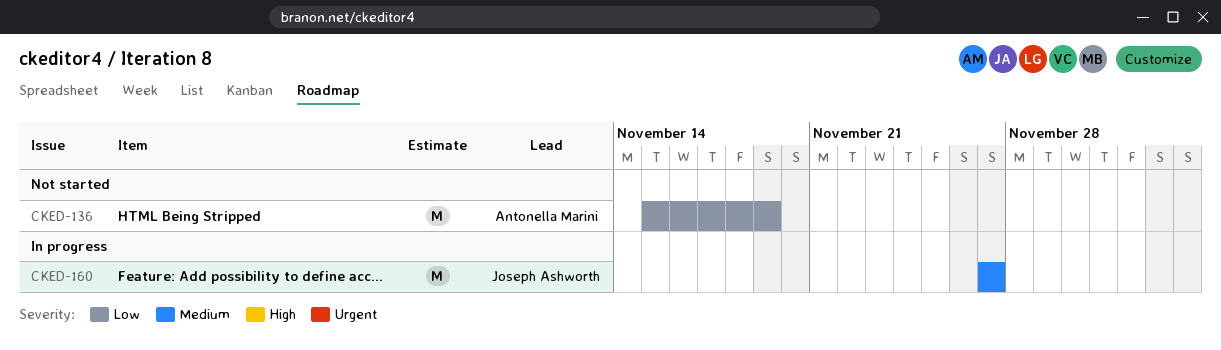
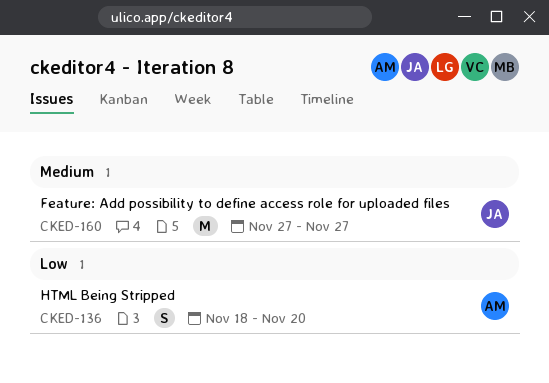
CKED-136, estimate: M -> S
CKED-136, start: Nov 15 -> Nov 18
CKED-136, due: Nov 19 -> Nov 20

